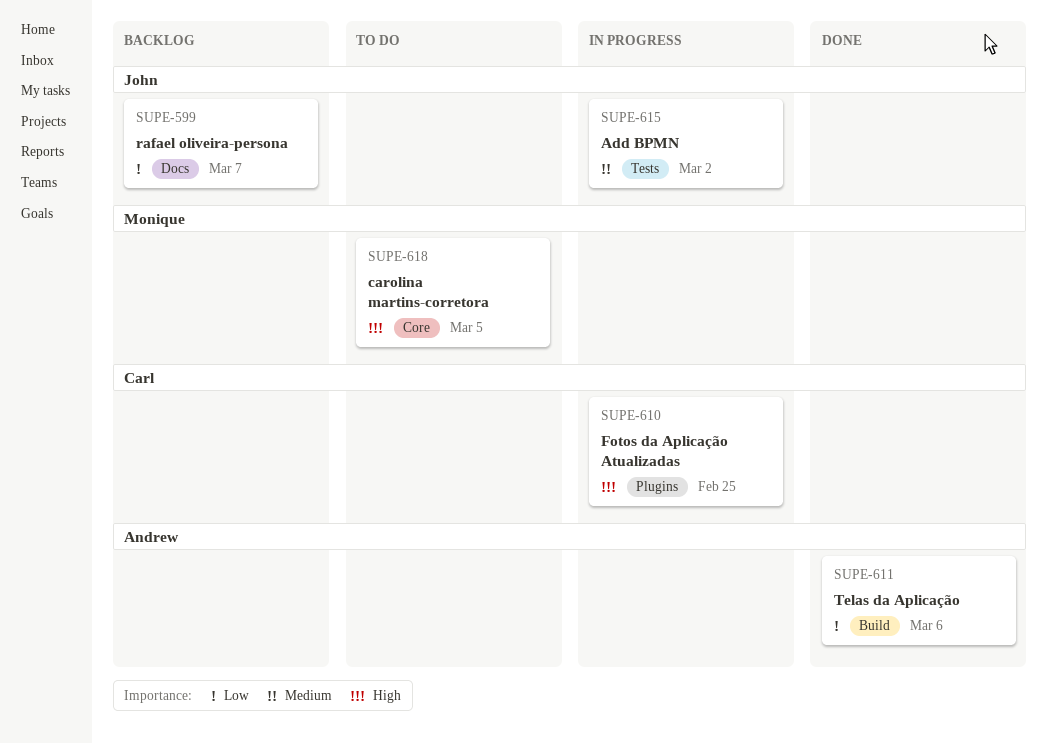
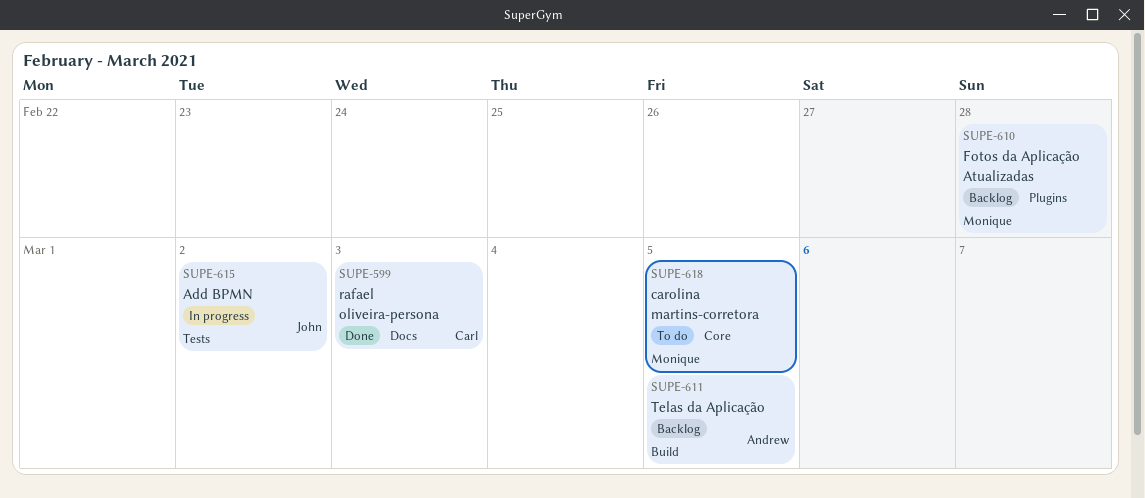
SUPE-599, status: Backlog -> Done
SUPE-599, owner: John -> Carl
SUPE-599, due: Mar 7 -> Mar 3
SUPE-610, status: In progress -> Backlog
SUPE-610, owner: Carl -> Monique
SUPE-610, due: Feb 25 -> Feb 28
SUPE-611, status: Done -> Backlog
SUPE-611, due: Mar 6 -> Mar 5

